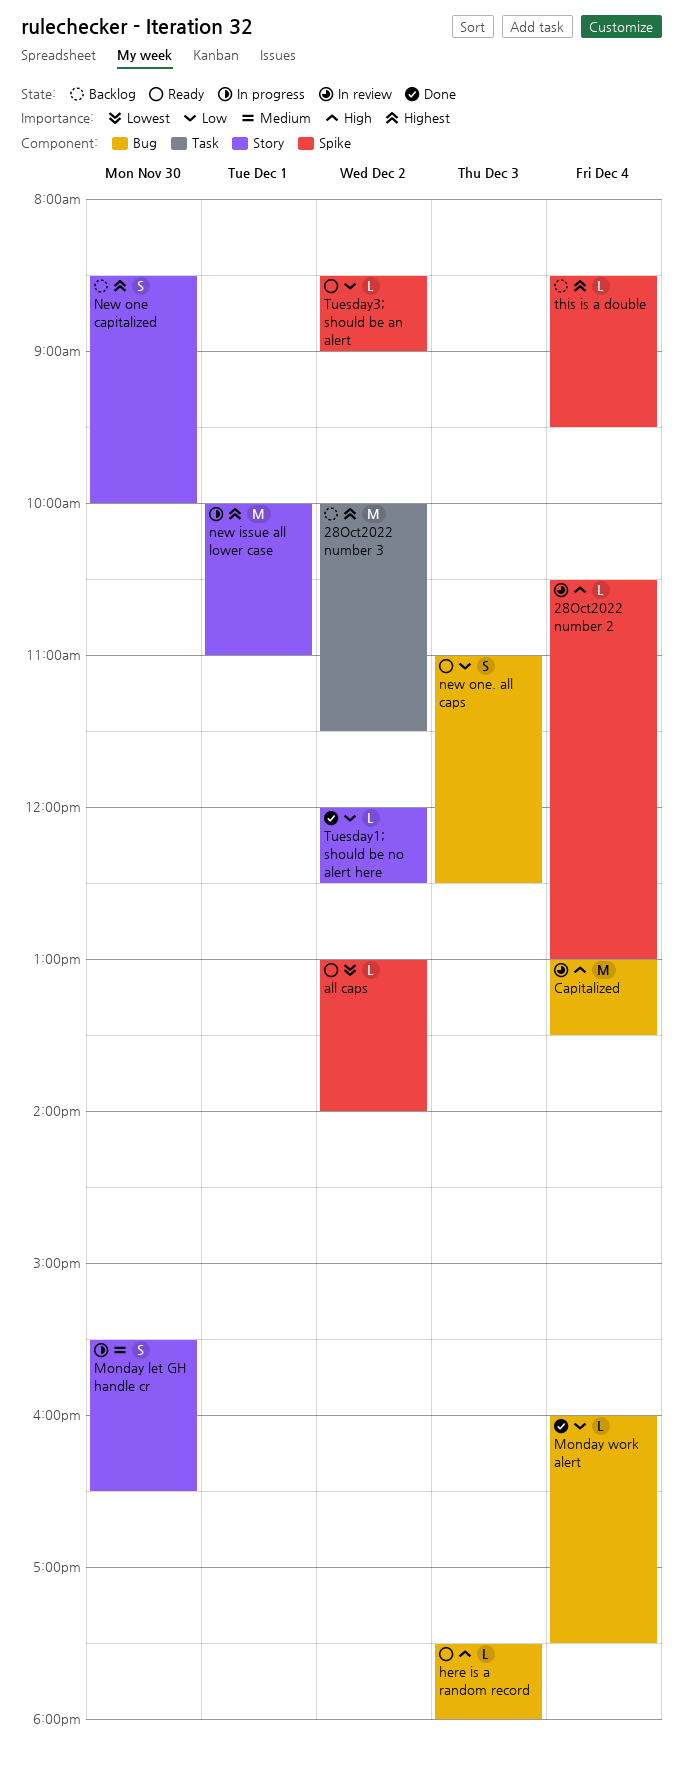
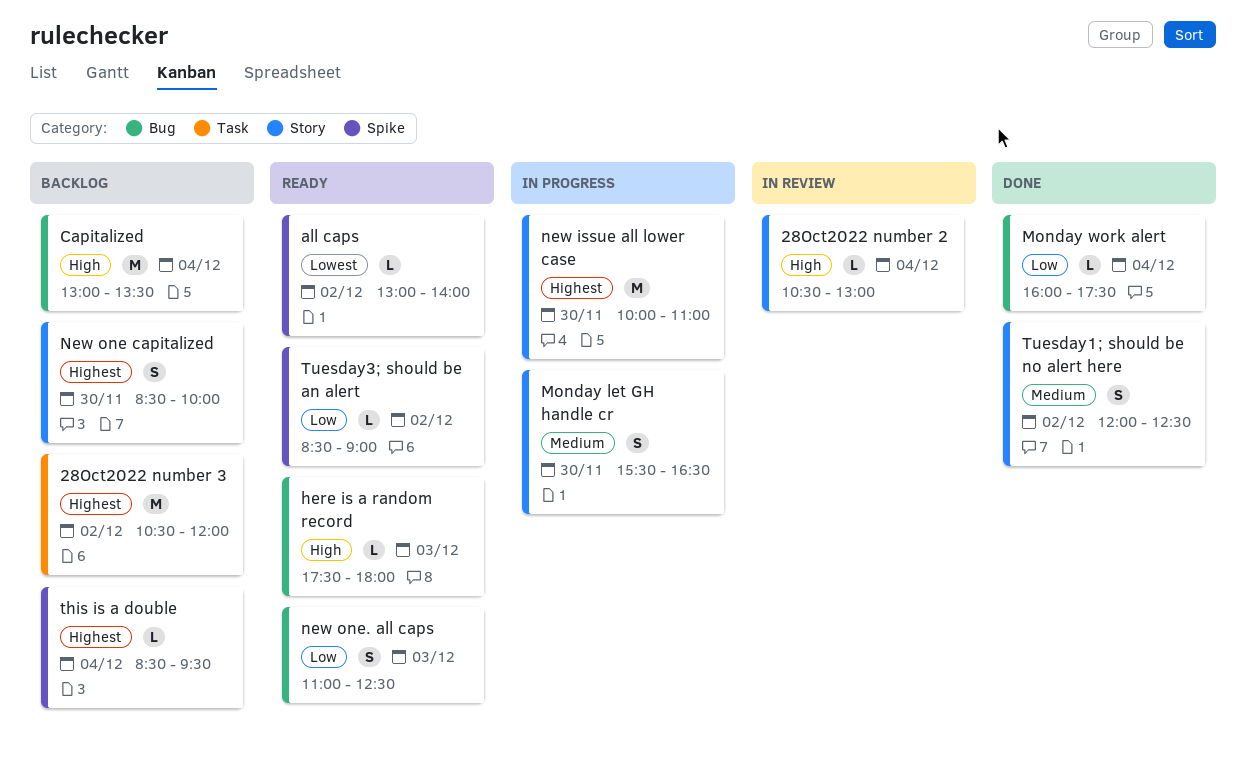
28Oct2022 number 2, label: Spike -> Story
28Oct2022 number 3, begins: 10:00 -> 10:30
28Oct2022 number 3, ends: 11:30 -> 12:00
Capitalized, status: In review -> Backlog
new issue all lower case, day: Dec 1 -> Nov 30
Tuesday1; should be no alert here, priority: Low -> Medium
Tuesday1; should be no alert here, estimate: L -> S

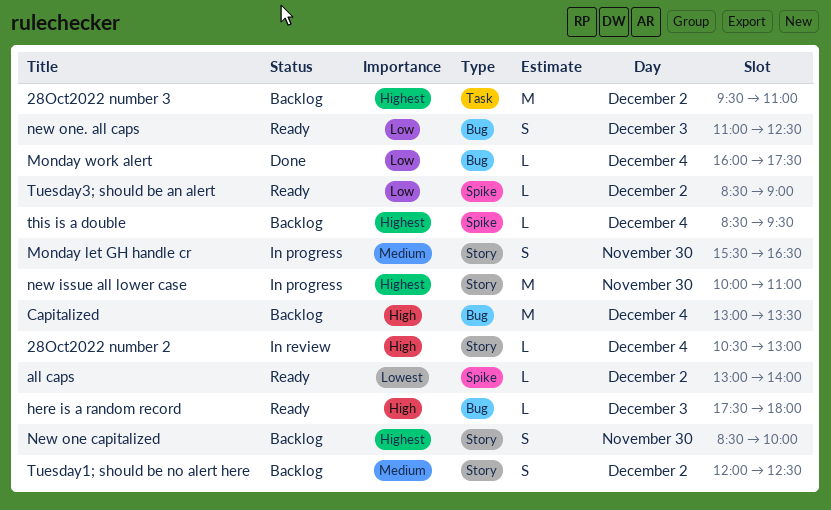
28Oct2022 number 3, begins: 10:30 -> 09:30
28Oct2022 number 3, ends: 12:00 -> 11:00
Tuesday1; should be no alert here, status: Done -> Backlog

